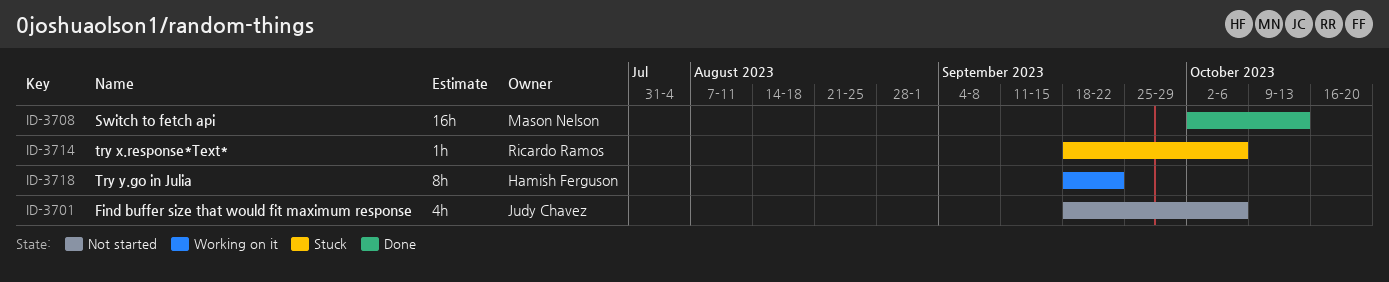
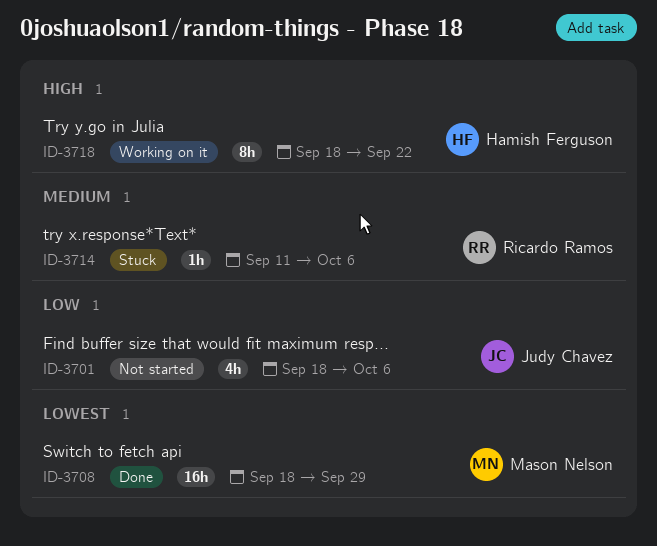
ID-3708, start: Oct 2 -> Sep 18
ID-3708, due: Oct 13 -> Sep 29
ID-3714, start: Sep 18 -> Sep 11

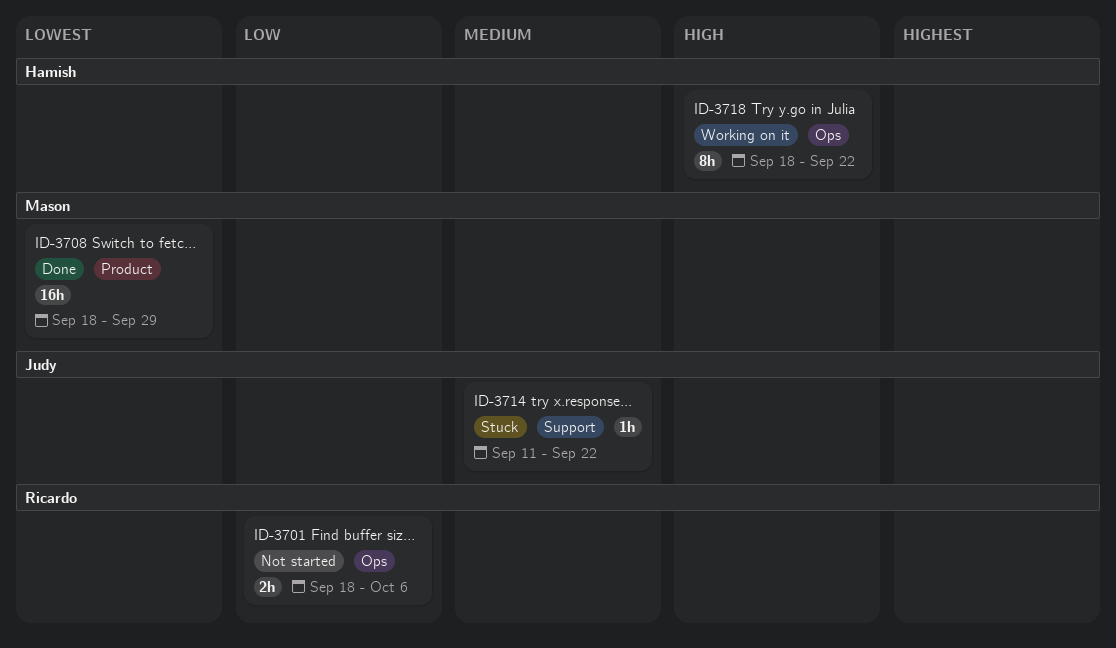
ID-3701, owner: Judy Chavez -> Ricardo Ramos
ID-3701, estimate: 4h -> 2h
ID-3714, owner: Ricardo Ramos -> Judy Chavez
ID-3714, due: Oct 6 -> Sep 22

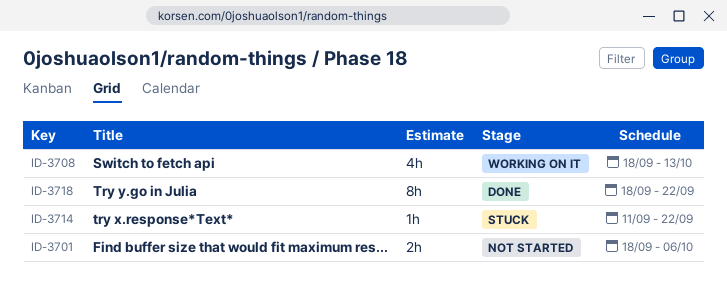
ID-3708, status: Done -> Working on it
ID-3708, estimate: 16h -> 4h
ID-3708, due: Sep 29 -> Oct 13
ID-3718, status: Working on it -> Done

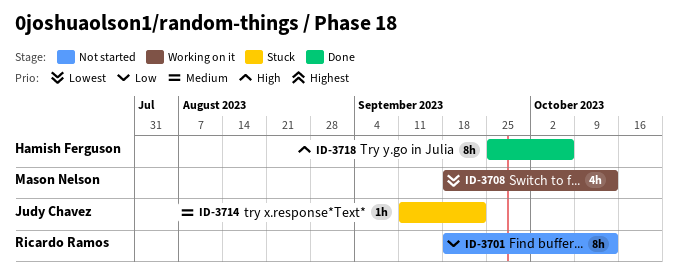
ID-3701, estimate: 2h -> 8h
ID-3701, due: Oct 6 -> Oct 13
ID-3718, start: Sep 18 -> Sep 25
ID-3718, due: Sep 22 -> Oct 6

